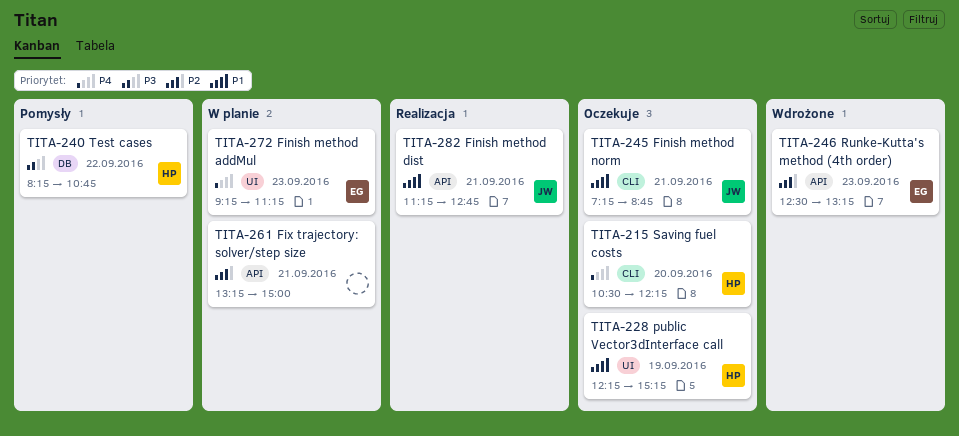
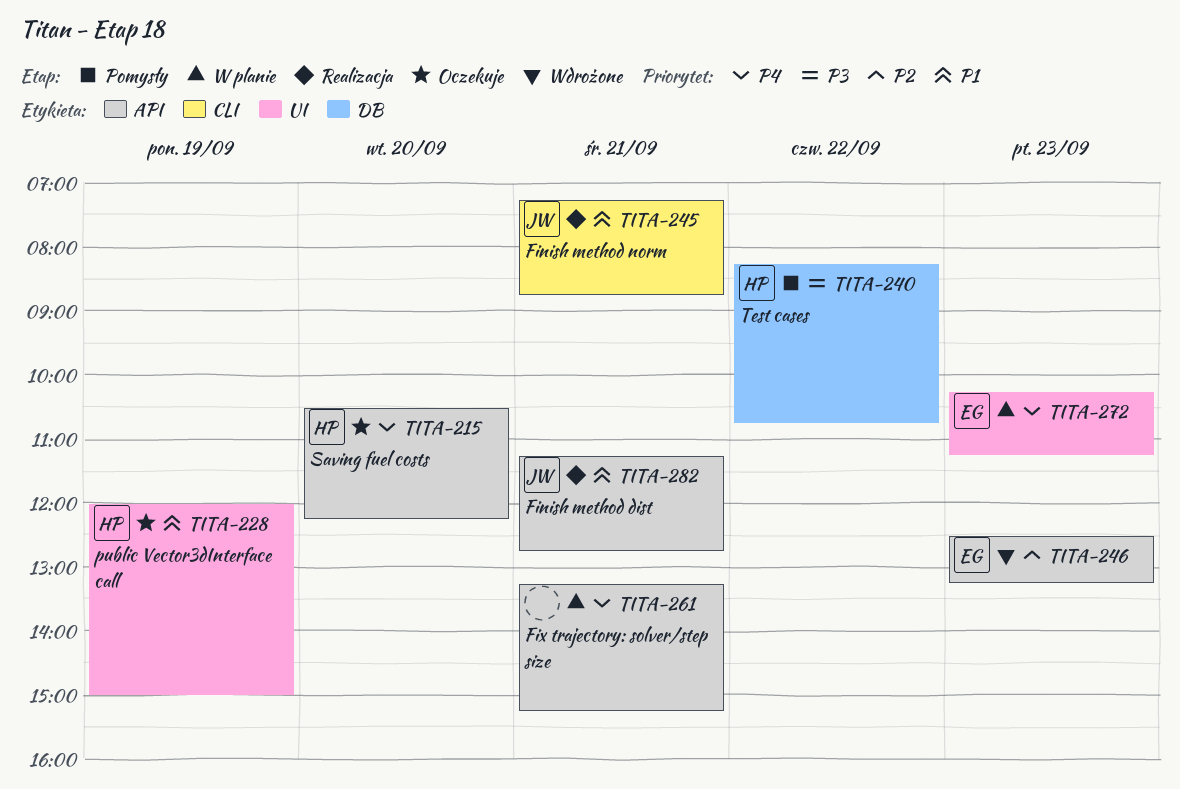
TITA-215, label: CLI -> API
TITA-228, begins: 12:15 -> 12:00
TITA-228, ends: 15:15 -> 15:00
TITA-245, status: Oczekuje -> Realizacja
TITA-261, priority: P2 -> P4
TITA-261, ends: 15:00 -> 15:15
TITA-272, begins: 09:15 -> 10:15

